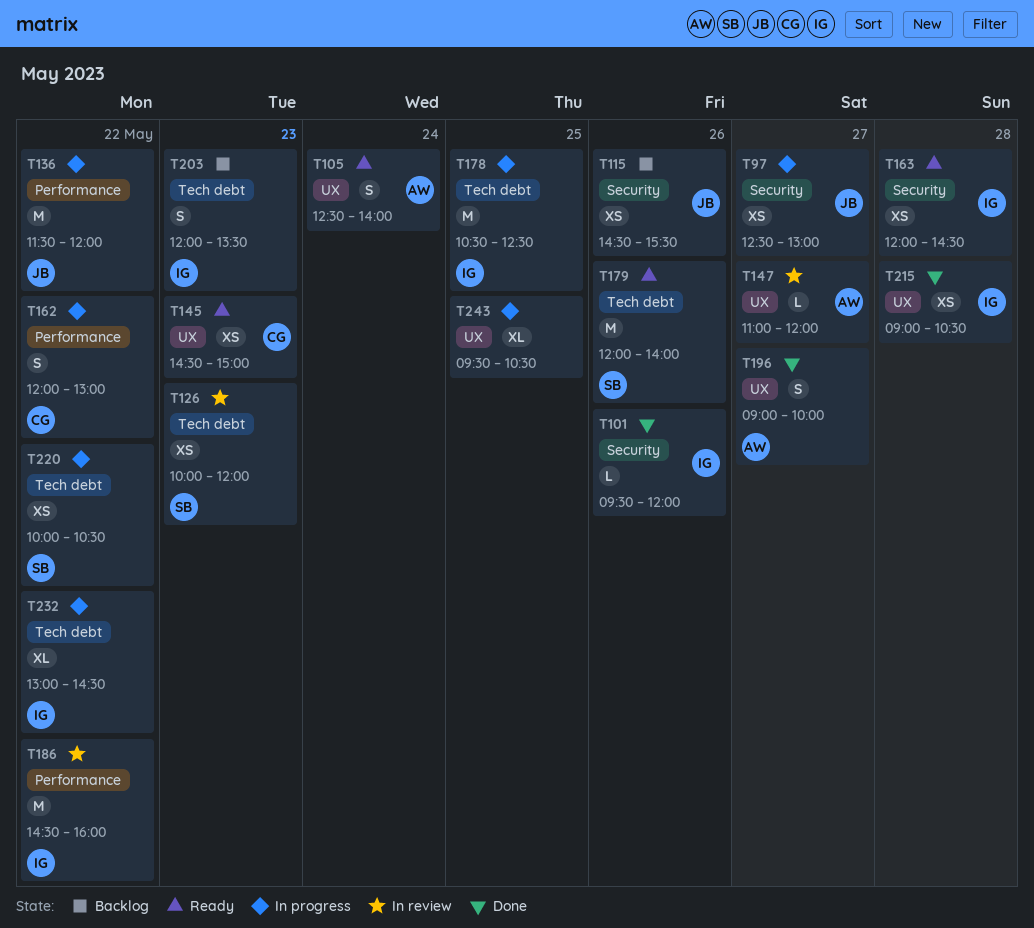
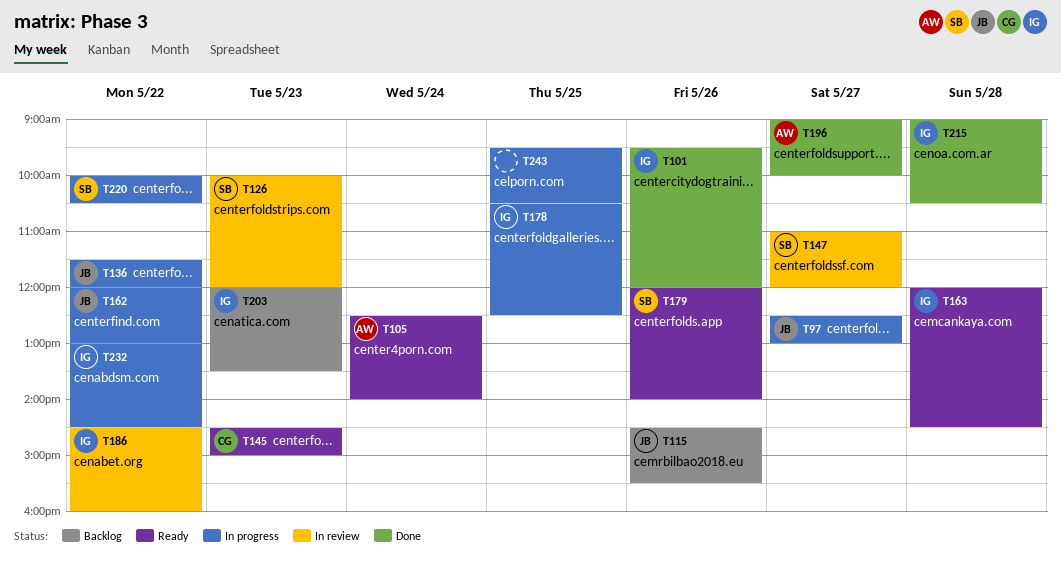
T147, owner: AW -> SB
T162, owner: CG -> JB

